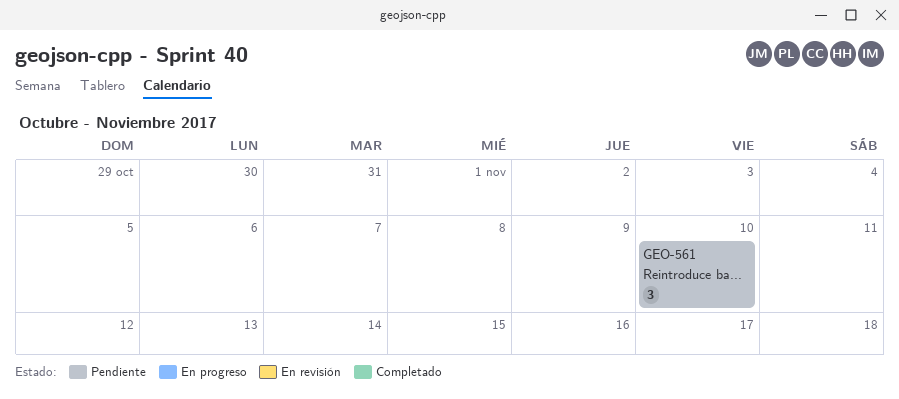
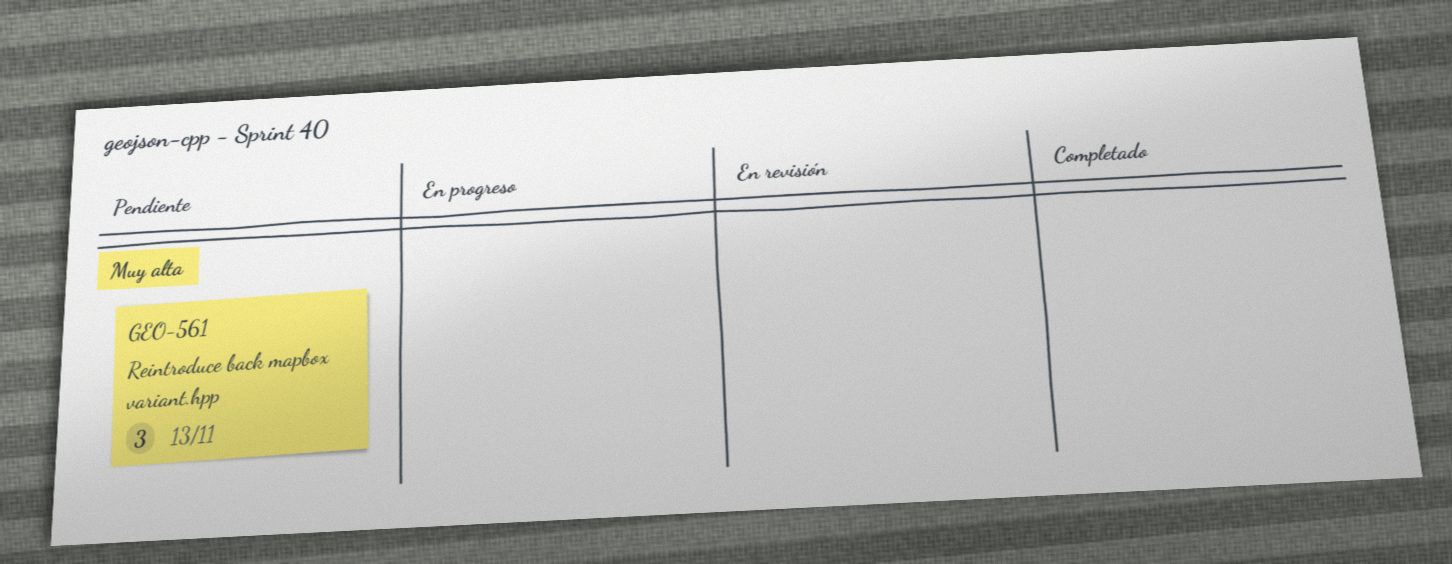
GEO-561, due: Nov 10 -> Nov 13

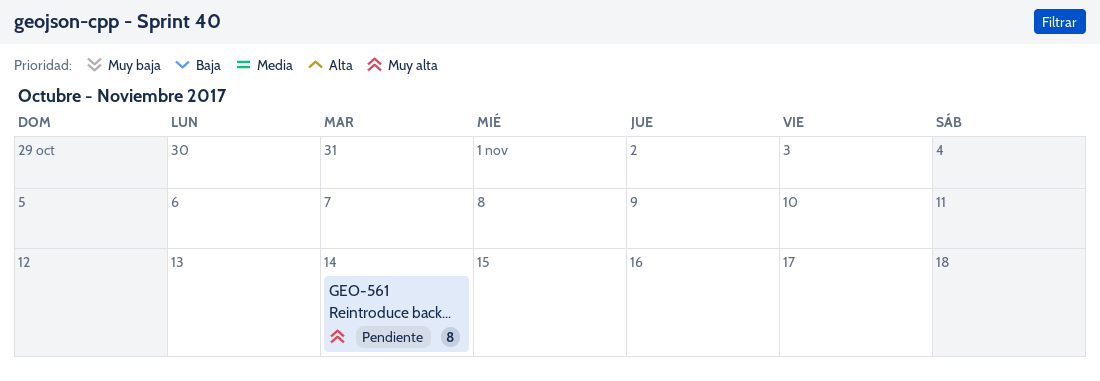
GEO-561, estimate: 3 -> 8
GEO-561, due: Nov 13 -> Nov 14

